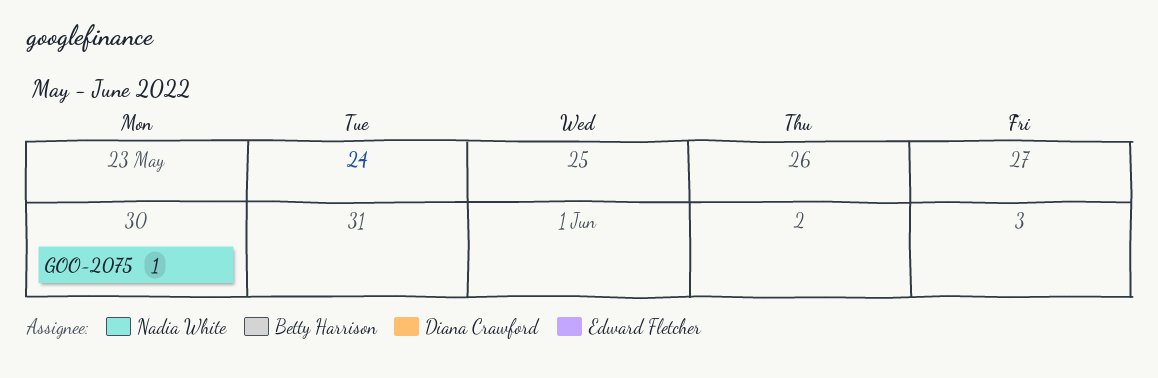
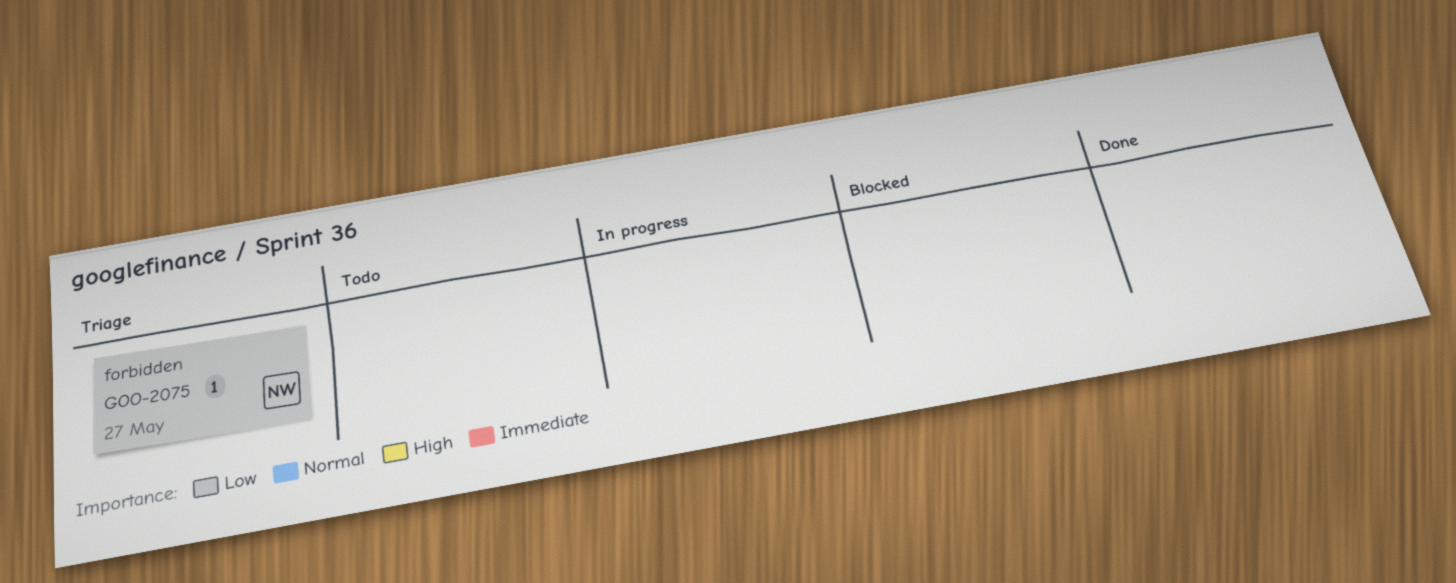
GOO-2075, due: May 30 -> May 27

